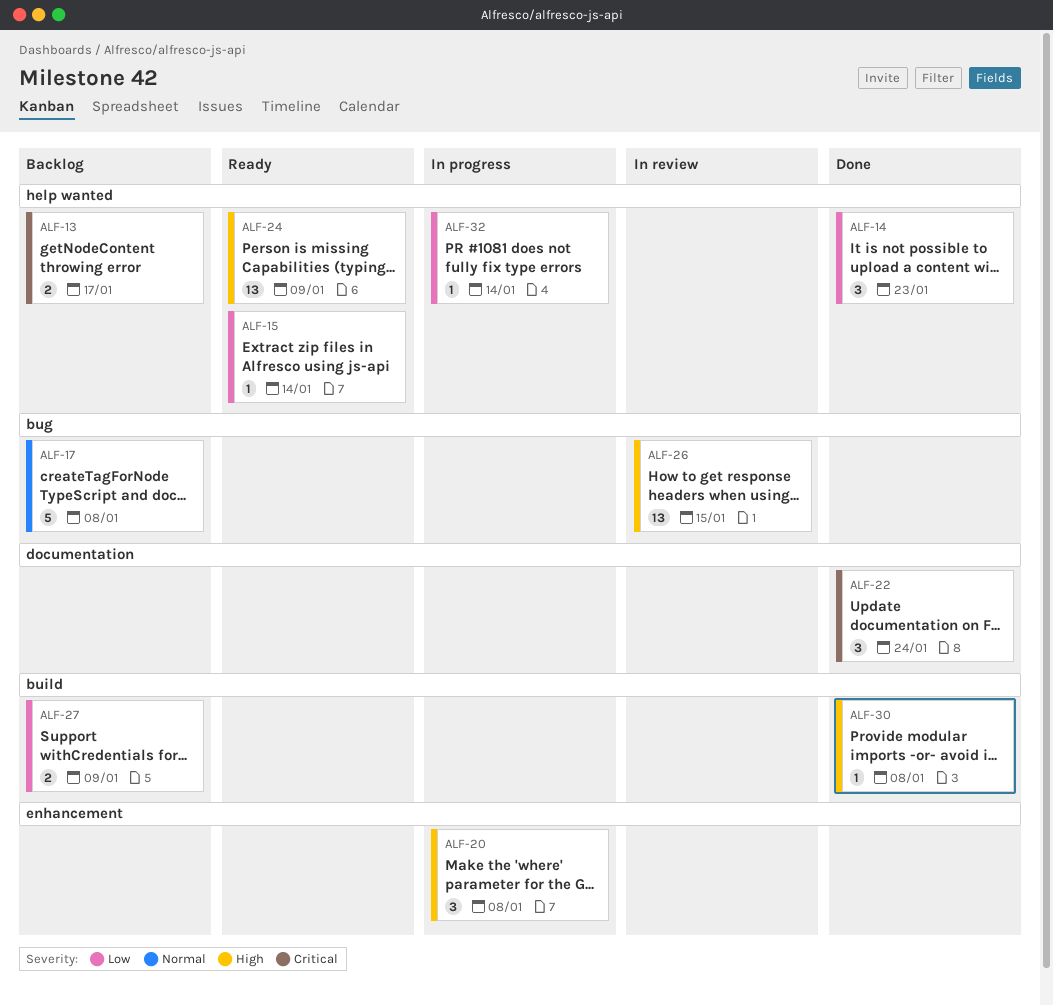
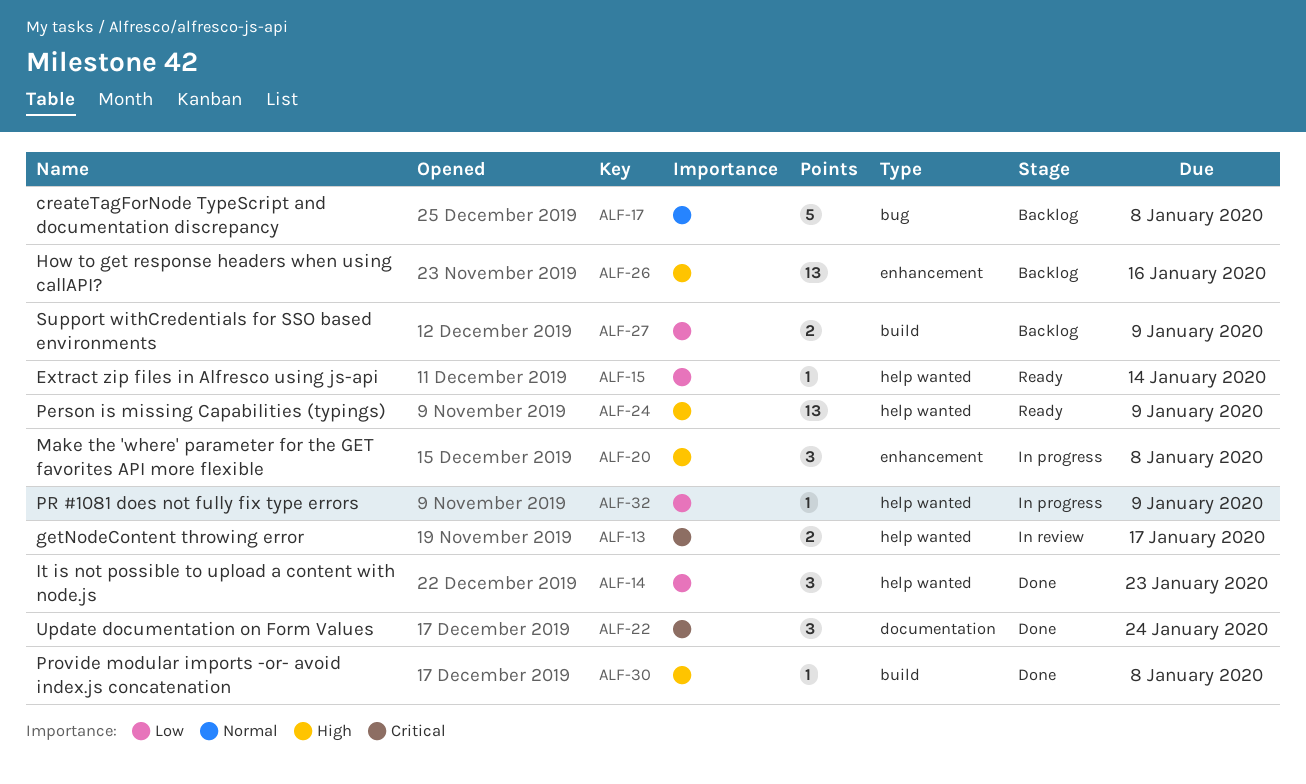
ALF-13, status: Backlog -> In review
ALF-26, status: In review -> Backlog
ALF-26, label: bug -> enhancement
ALF-26, due: Jan 15 -> Jan 16
ALF-32, due: Jan 14 -> Jan 9

